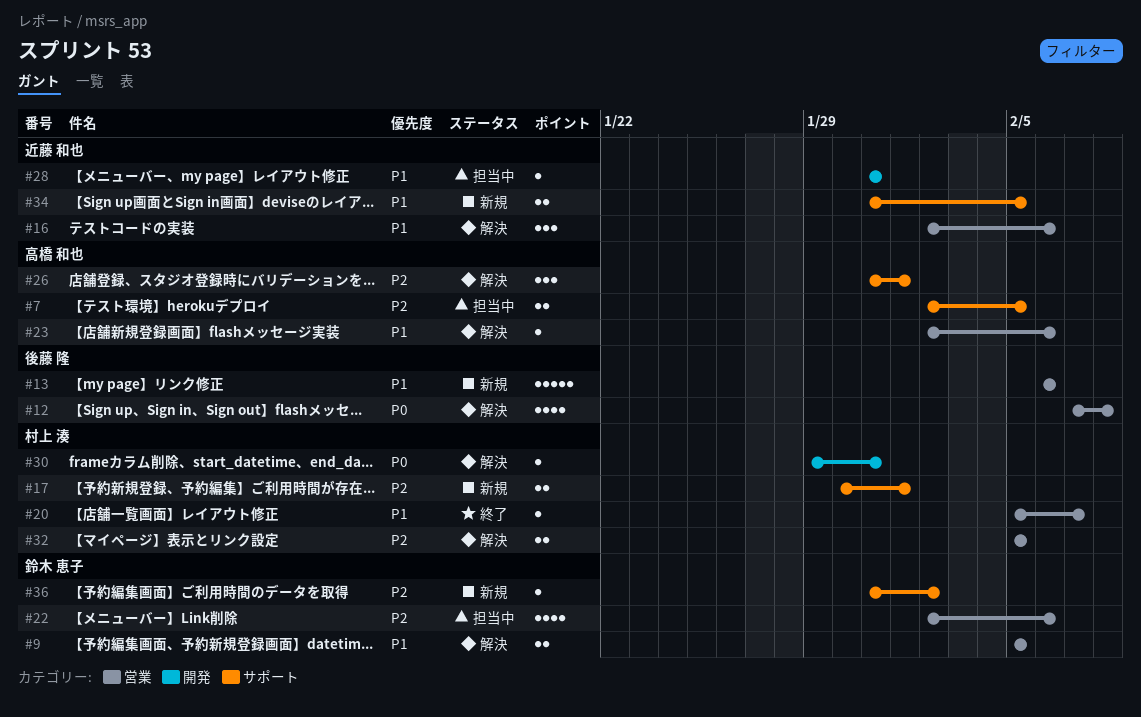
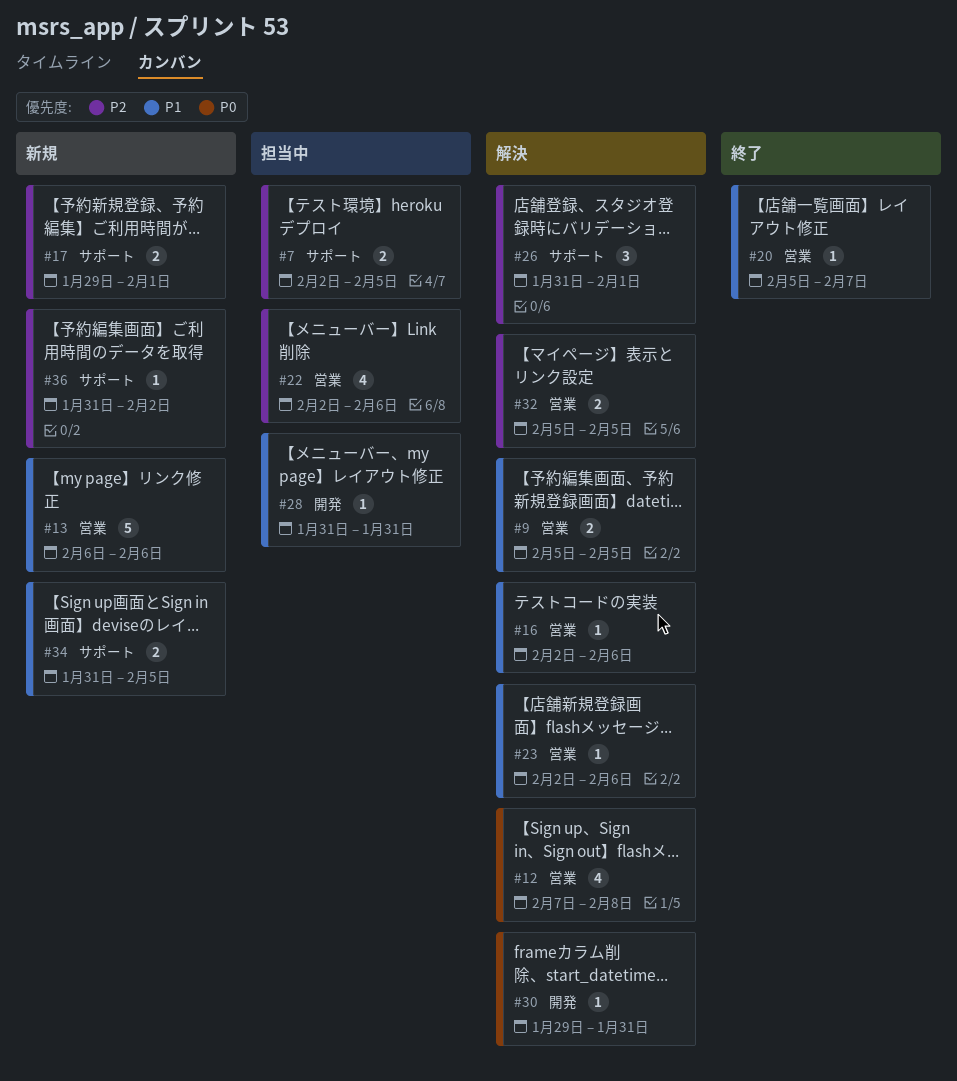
#16, estimate: 3 -> 1
#17, start: Jan 30 -> Jan 29

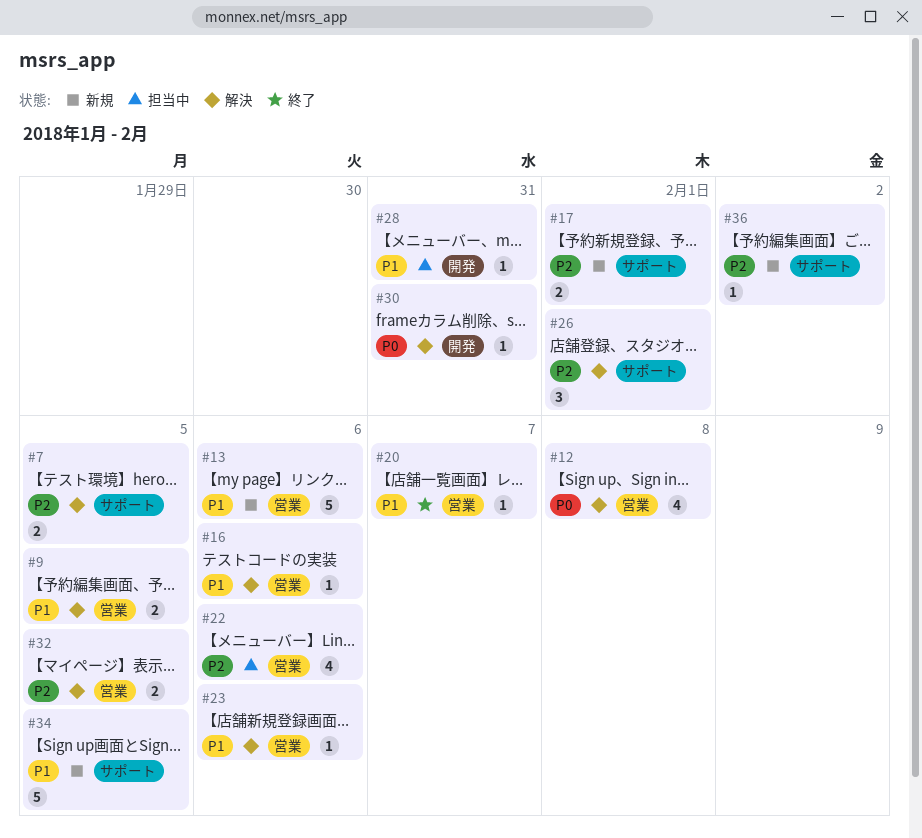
#7, status: 担当中 -> 解決
#34, estimate: 2 -> 5

